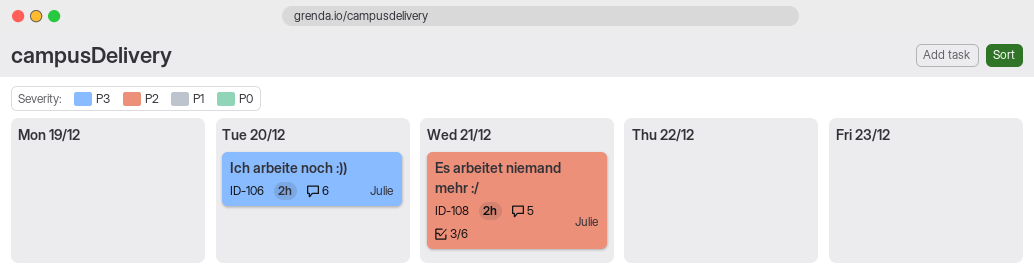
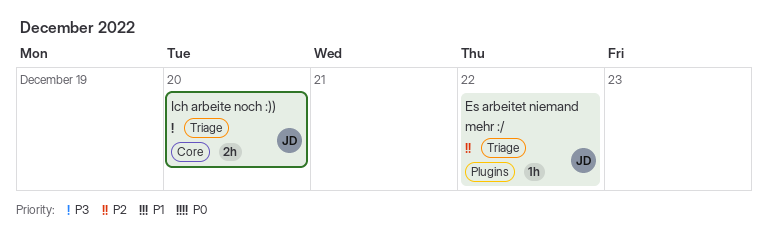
Es arbeitet niemand mehr :/, estimate: 2h -> 1h
Es arbeitet niemand mehr :/, due: Dec 21 -> Dec 22

